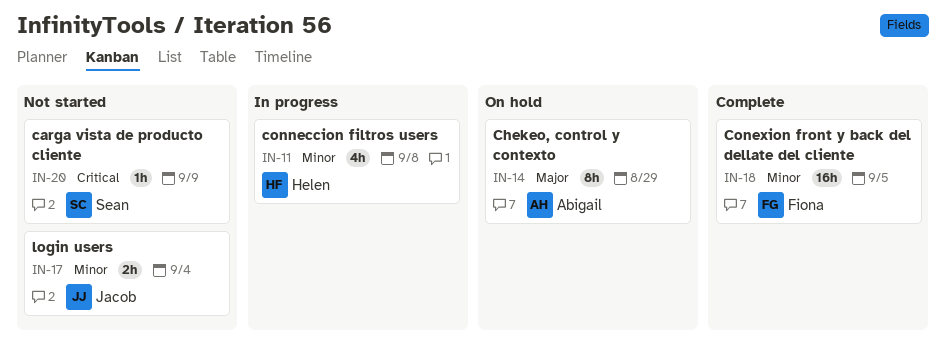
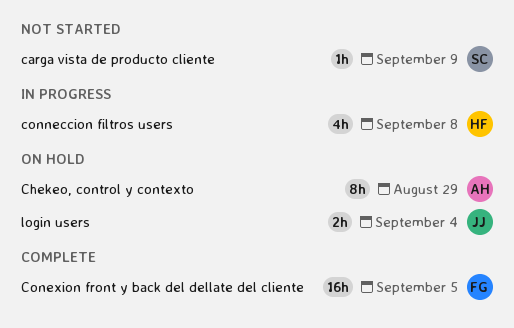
login users, status: Not started -> On hold

